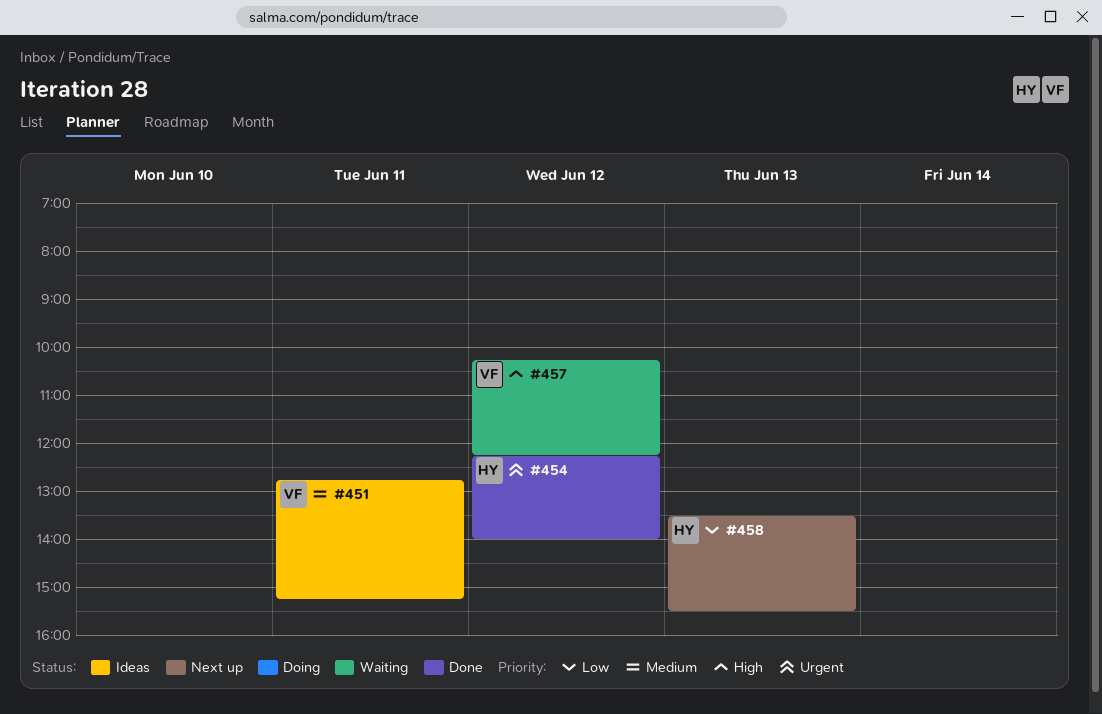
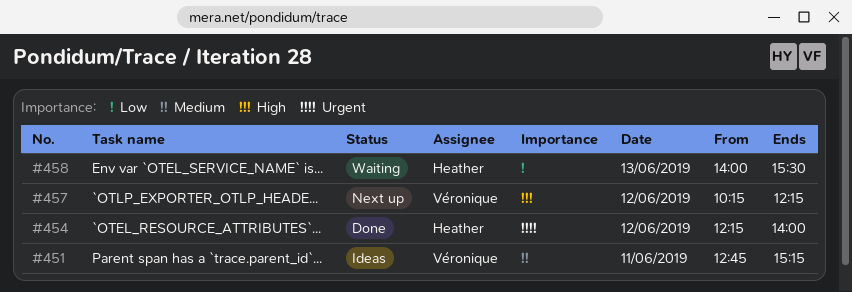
#457, status: Waiting -> Next up
#458, status: Next up -> Waiting
#458, begins: 13:30 -> 14:00

